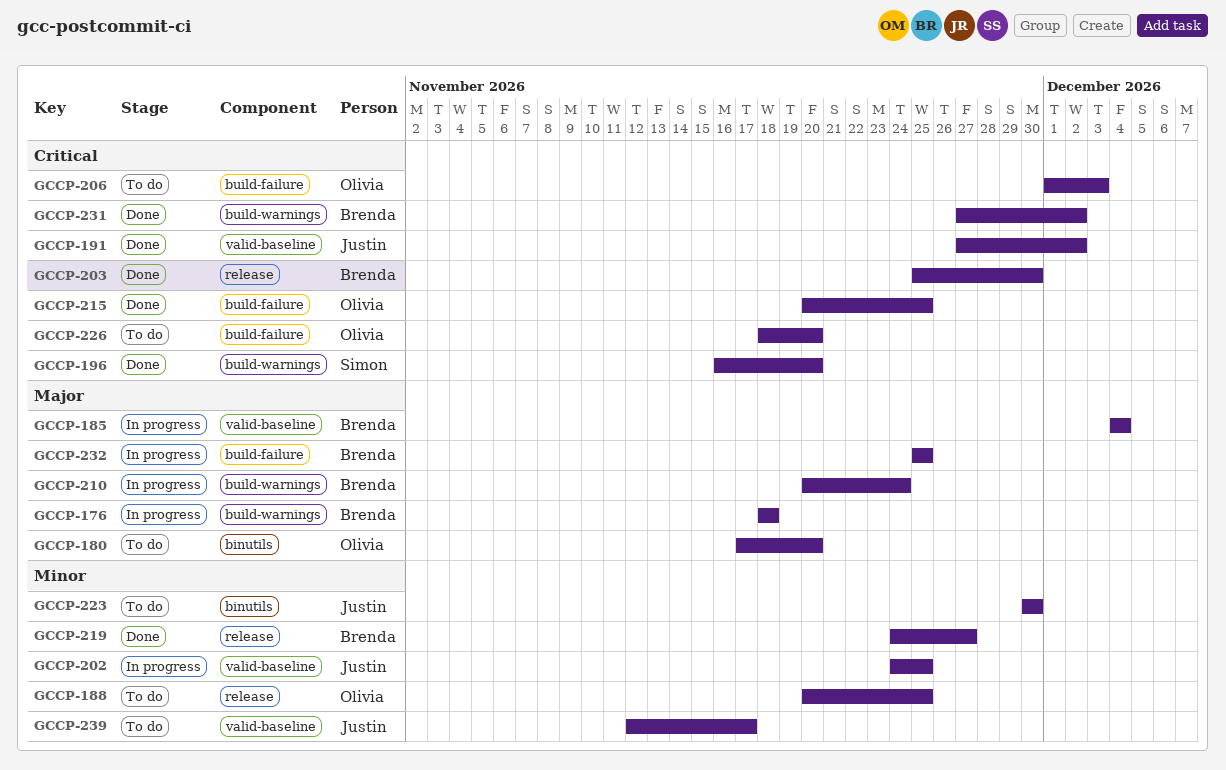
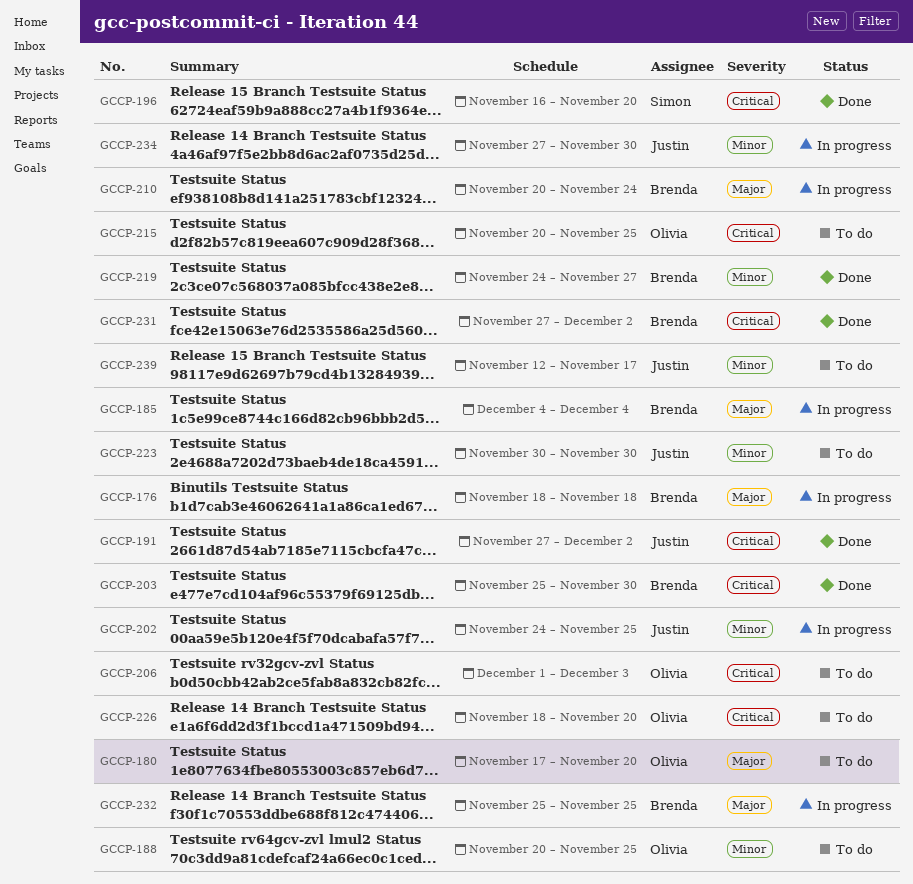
GCCP-215, status: Done -> To do
GCCP-234: none -> present

